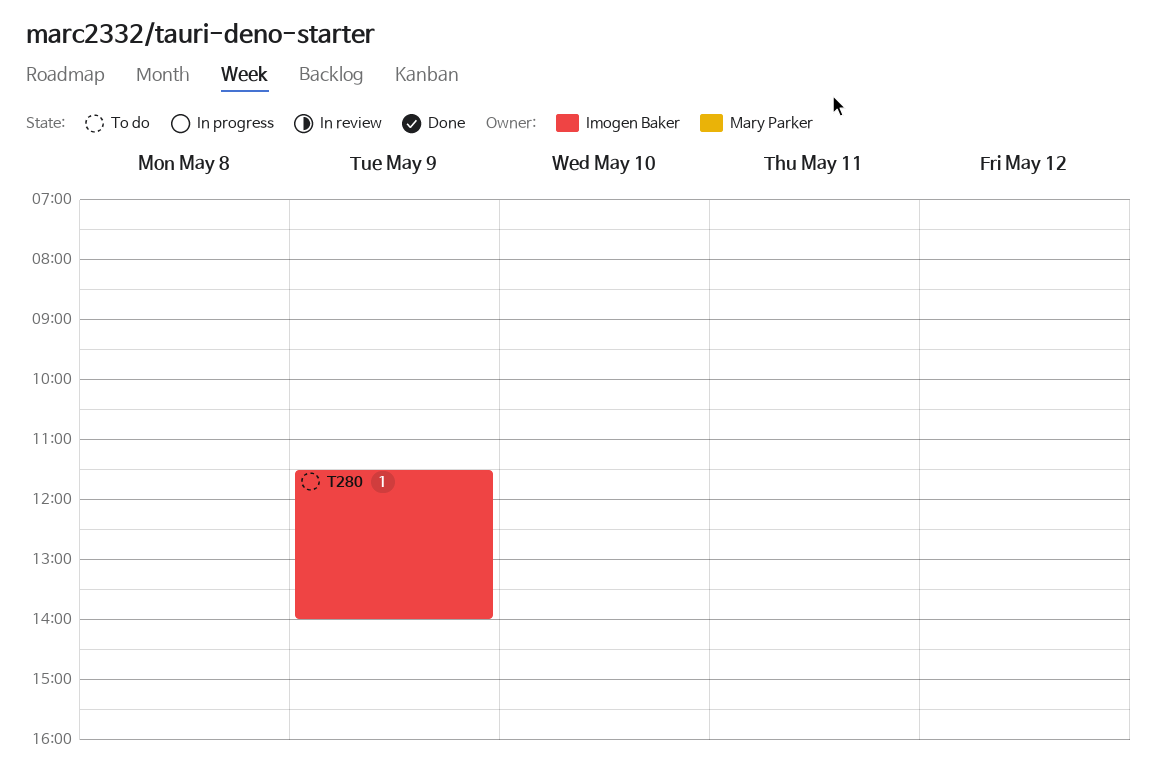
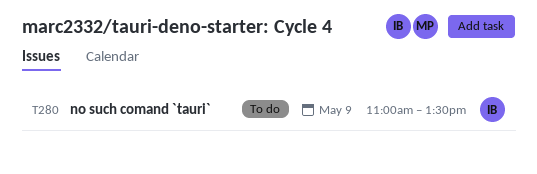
T280, begins: 11:30 -> 11:00
T280, ends: 14:00 -> 13:30

